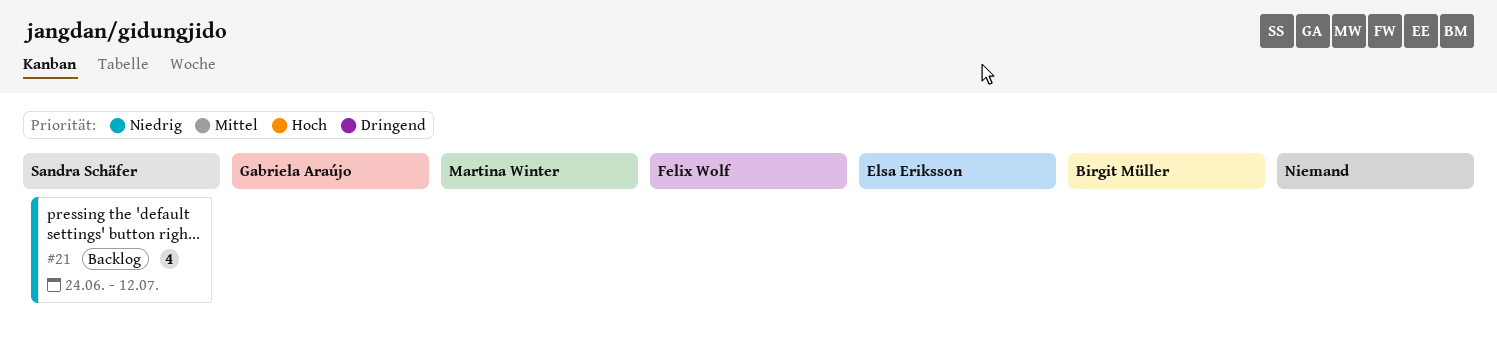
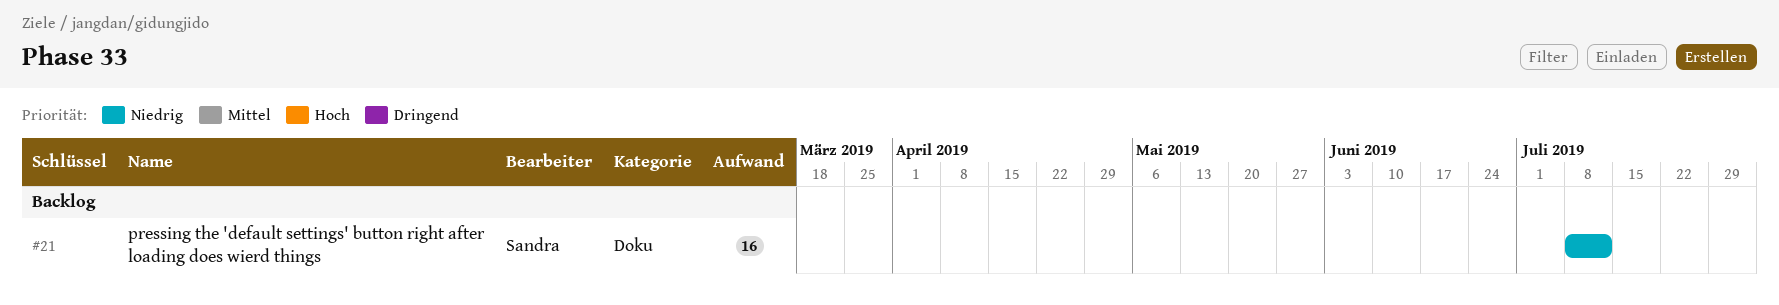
#21, estimate: 4 -> 16
#21, start: Jun 24 -> Jul 8

